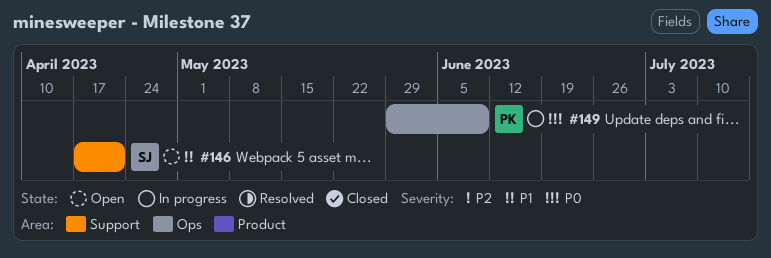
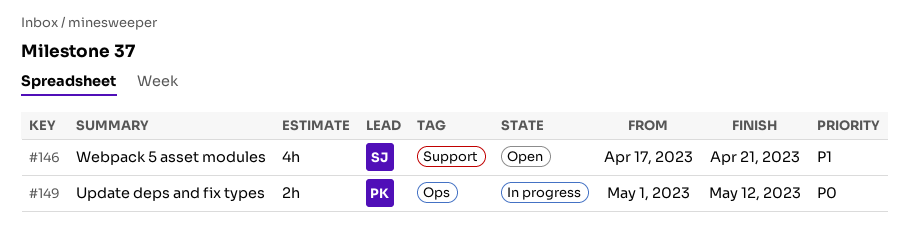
#149, start: May 29 -> May 1
#149, due: Jun 9 -> May 12

